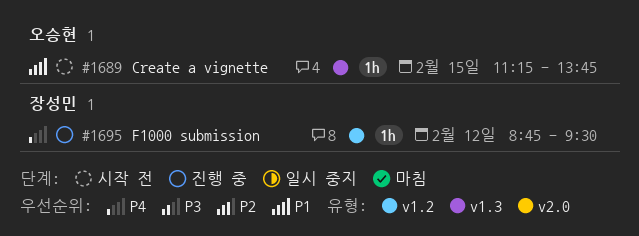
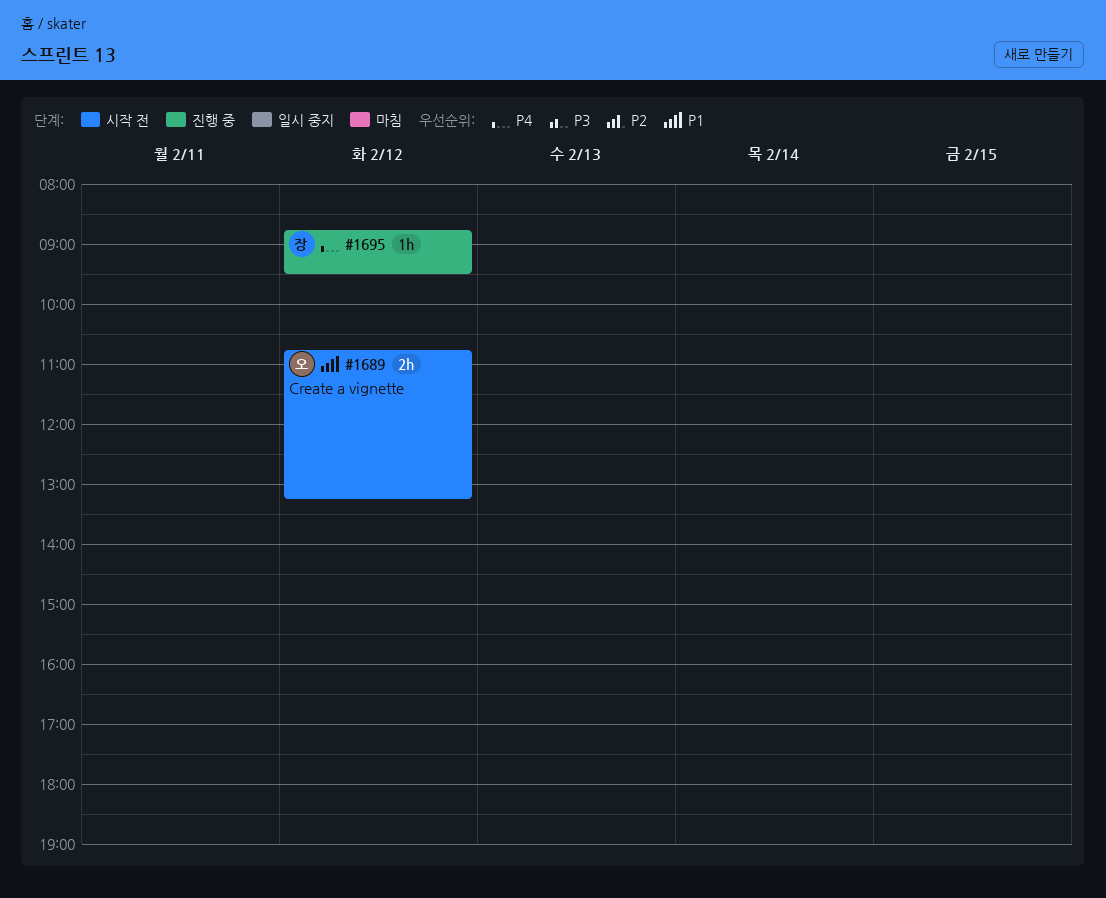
#1689, estimate: 1h -> 2h
#1689, day: Feb 15 -> Feb 12
#1689, begins: 11:15 -> 10:45
#1689, ends: 13:45 -> 13:15

